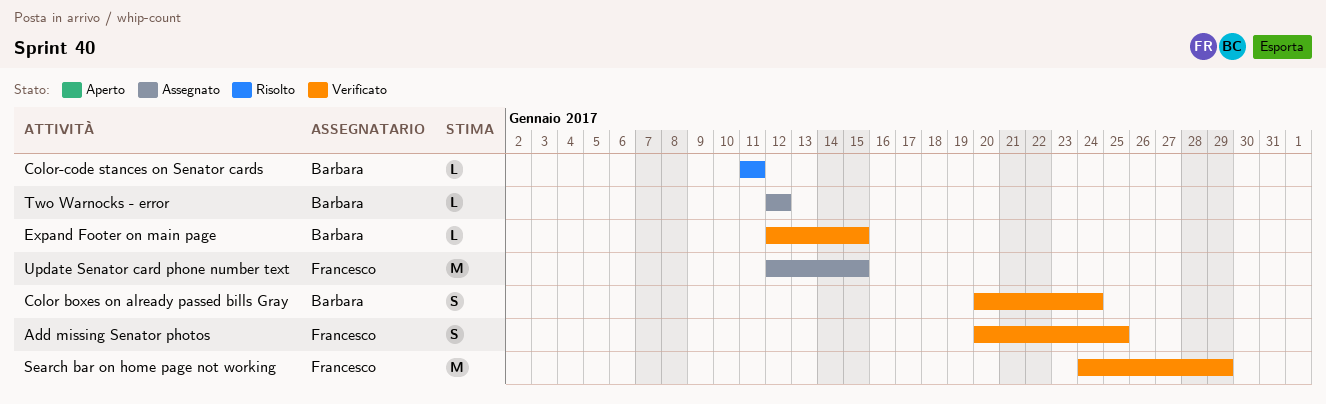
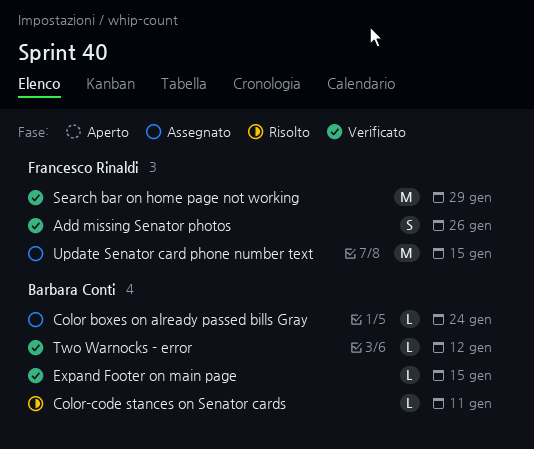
Add missing Senator photos, due: Jan 25 -> Jan 26
Color boxes on already passed bills Gray, status: Verificato -> Assegnato
Color boxes on already passed bills Gray, estimate: S -> L
Two Warnocks - error, status: Assegnato -> Verificato

